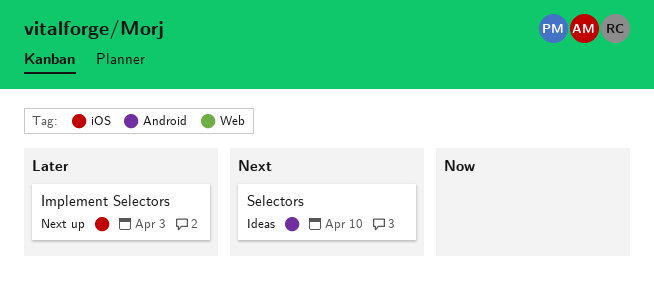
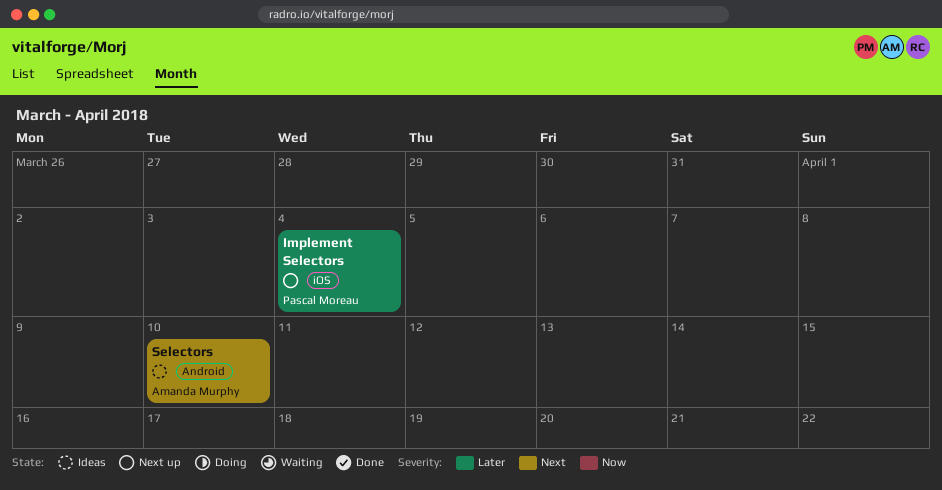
Implement Selectors, due: Apr 3 -> Apr 4

